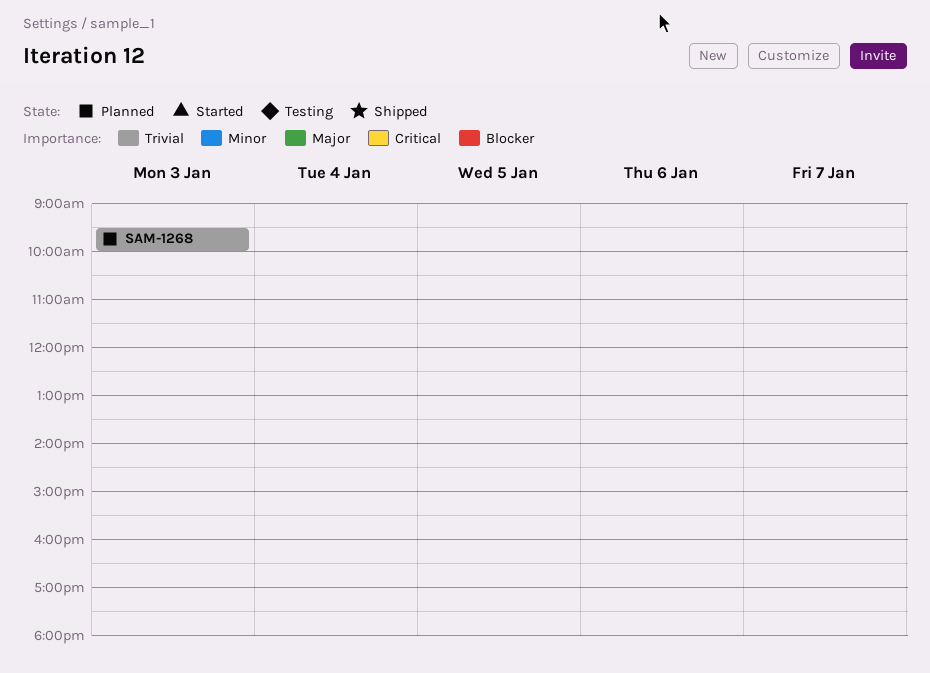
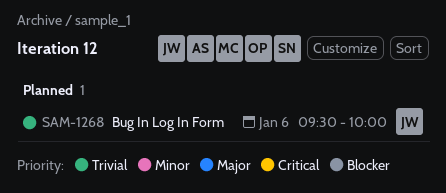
SAM-1268, day: Jan 3 -> Jan 6

